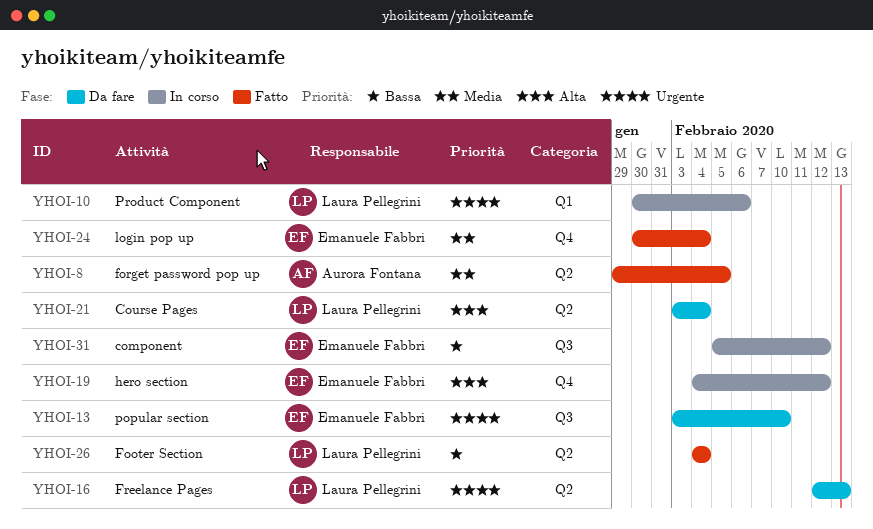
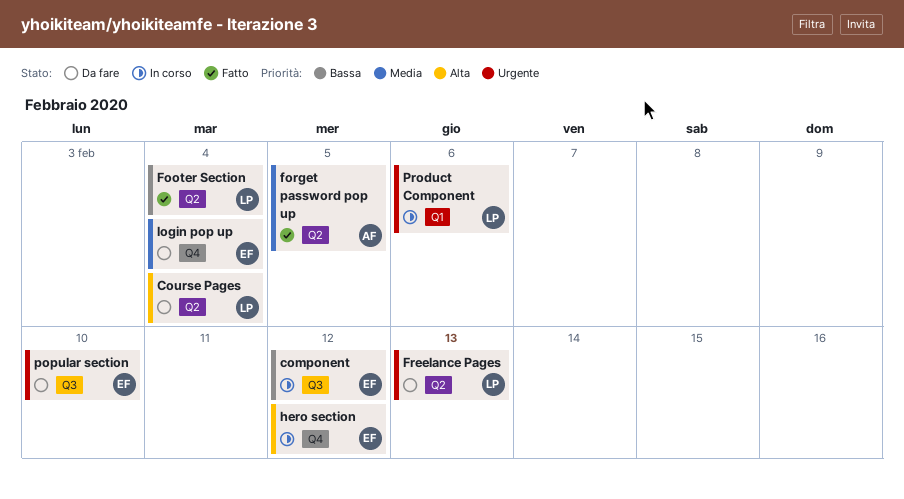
login pop up, status: Fatto -> Da fare

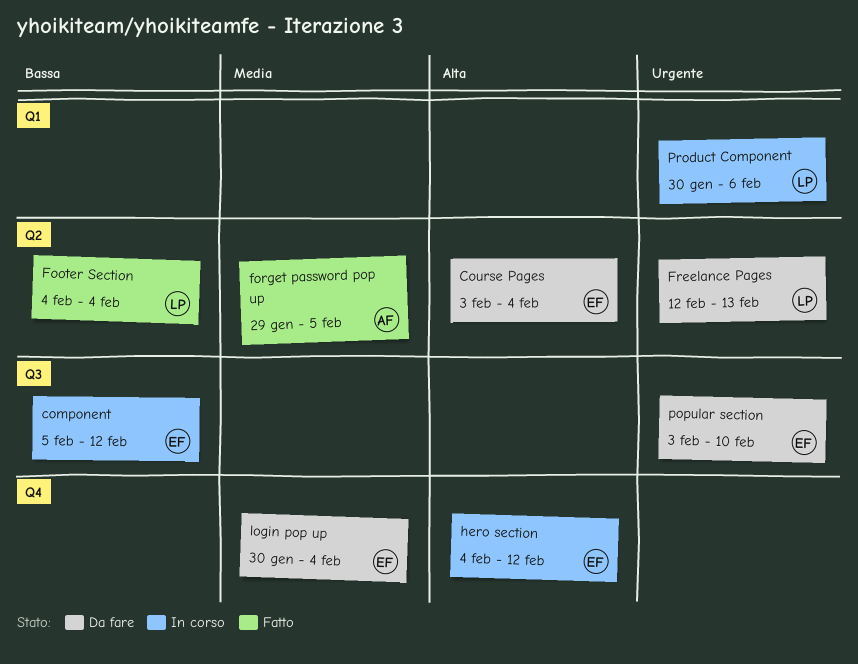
Course Pages, owner: LP -> EF

